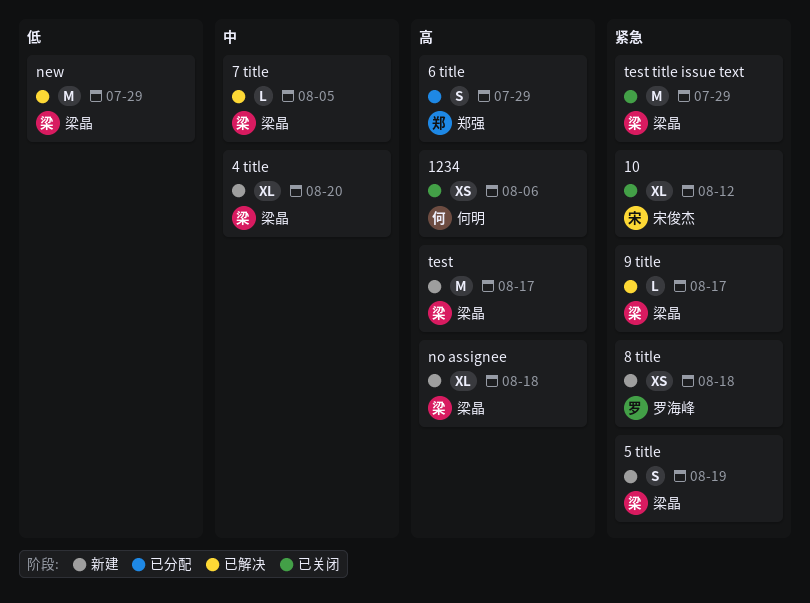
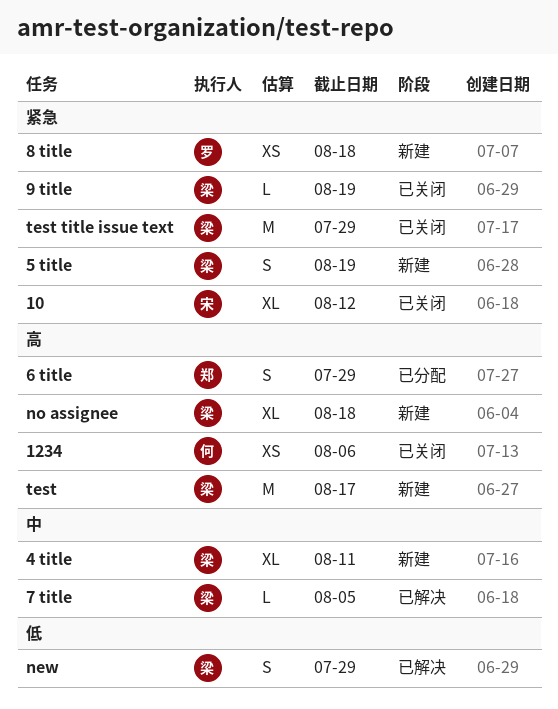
4 title, due: Aug 20 -> Aug 11
9 title, status: 已解决 -> 已关闭
9 title, due: Aug 17 -> Aug 19
new, estimate: M -> S

